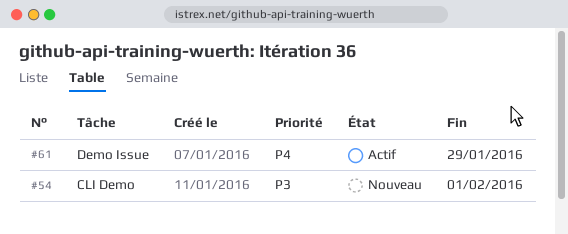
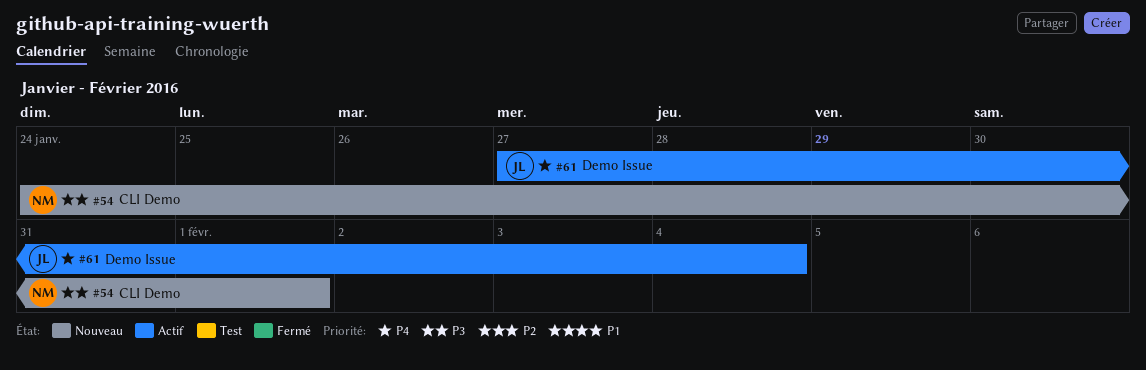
#61, due: Jan 29 -> Feb 4

